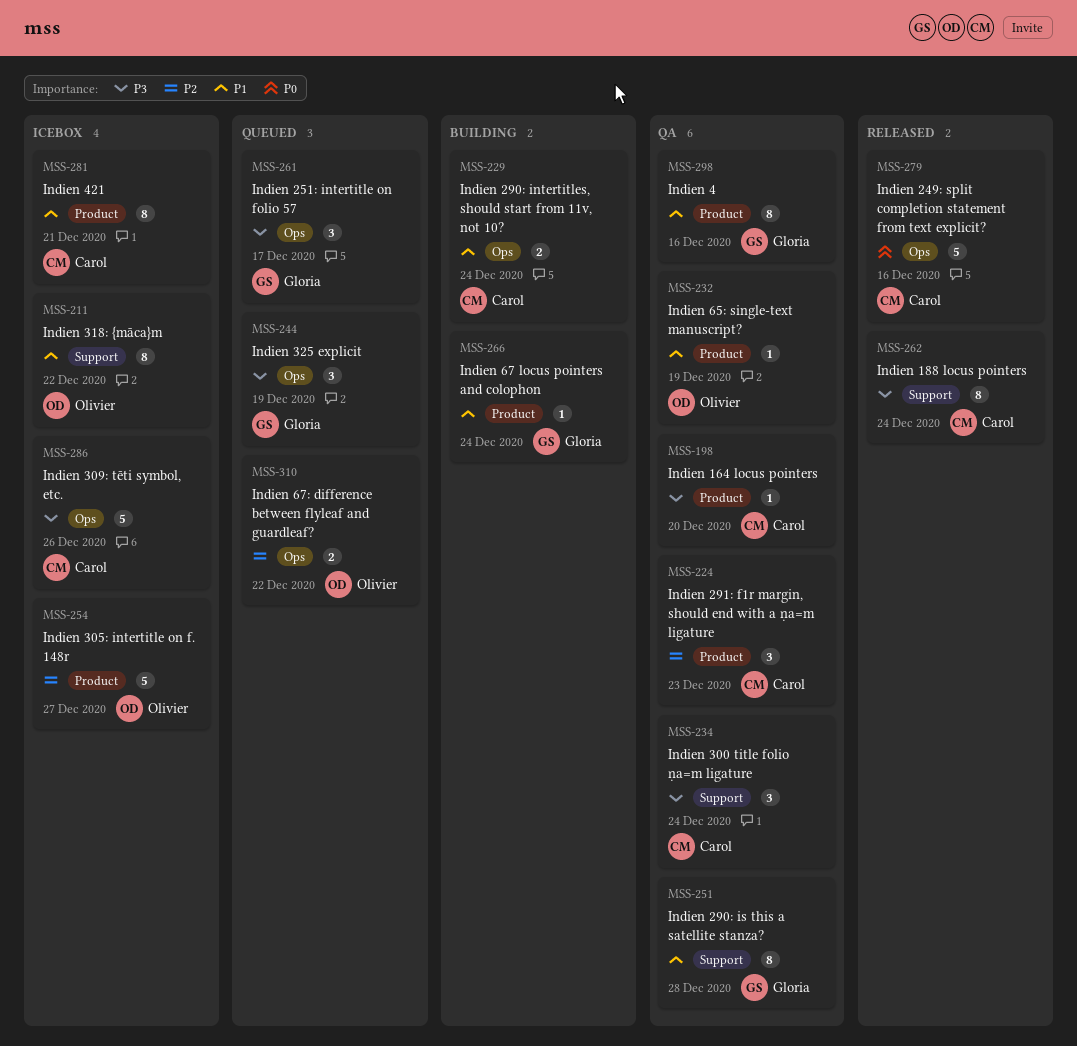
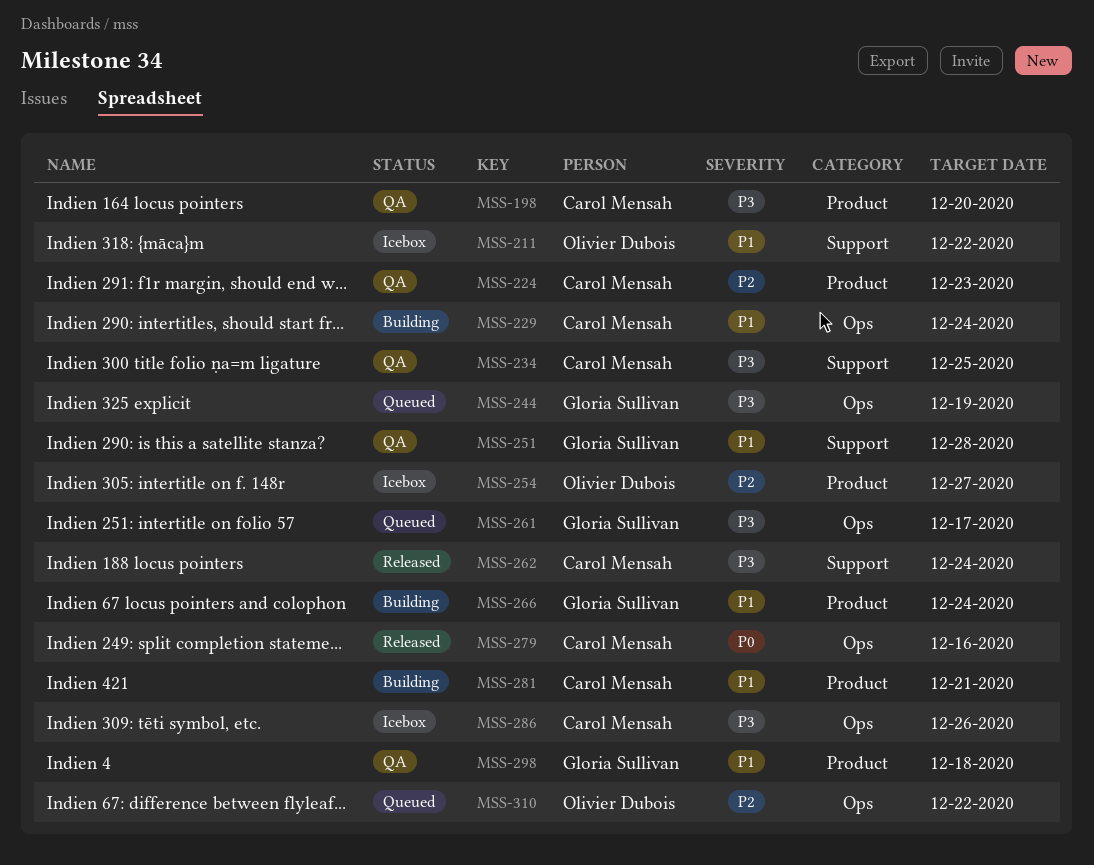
MSS-232: present -> none
MSS-234, due: Dec 24 -> Dec 25
MSS-281, status: Icebox -> Building
MSS-298, due: Dec 16 -> Dec 18

